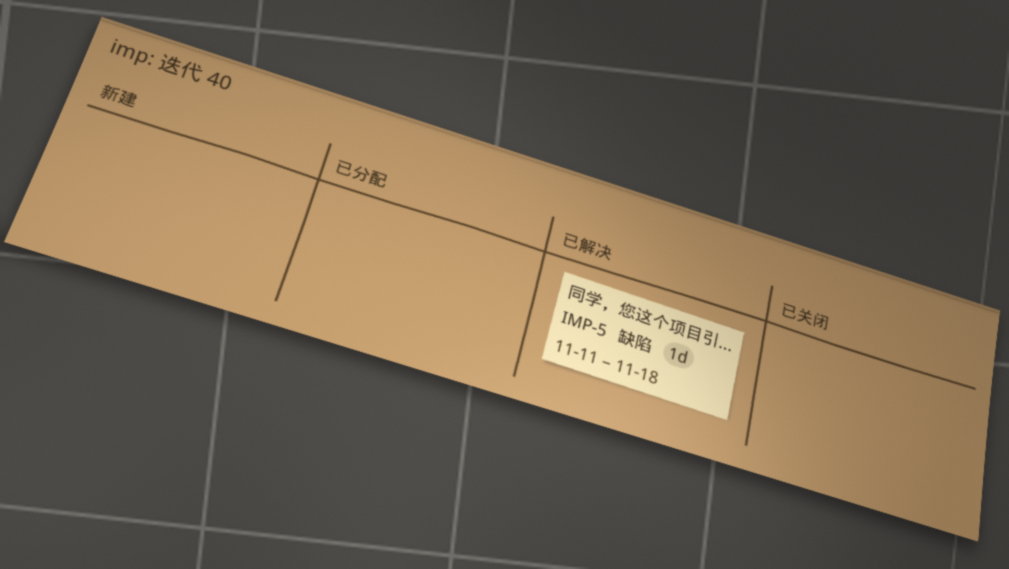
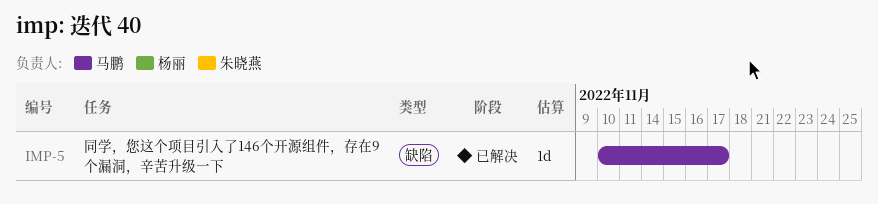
IMP-5, start: Nov 11 -> Nov 10
IMP-5, due: Nov 18 -> Nov 17

